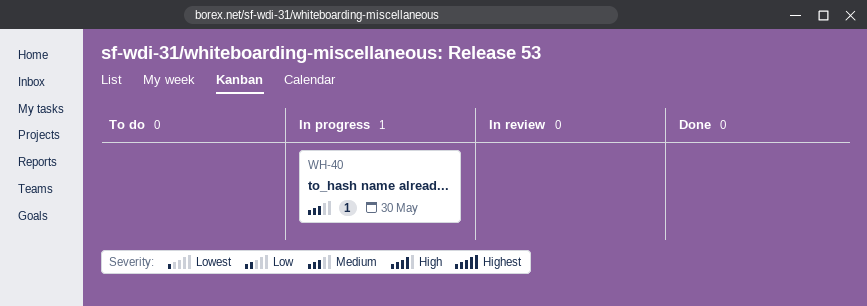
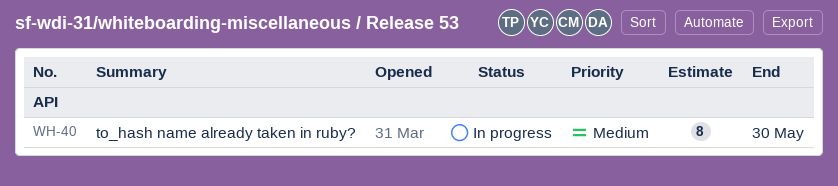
WH-40, estimate: 1 -> 8

